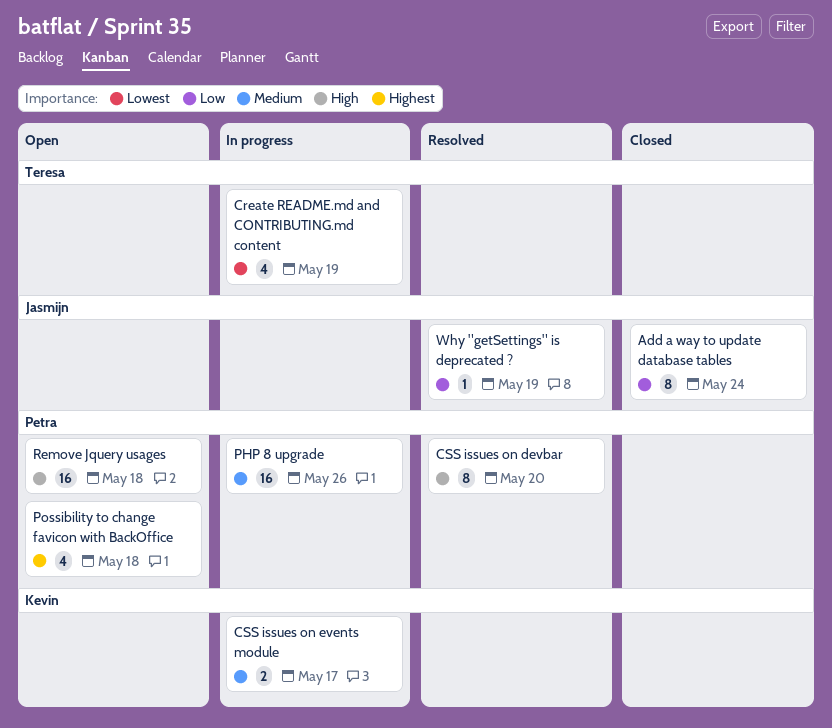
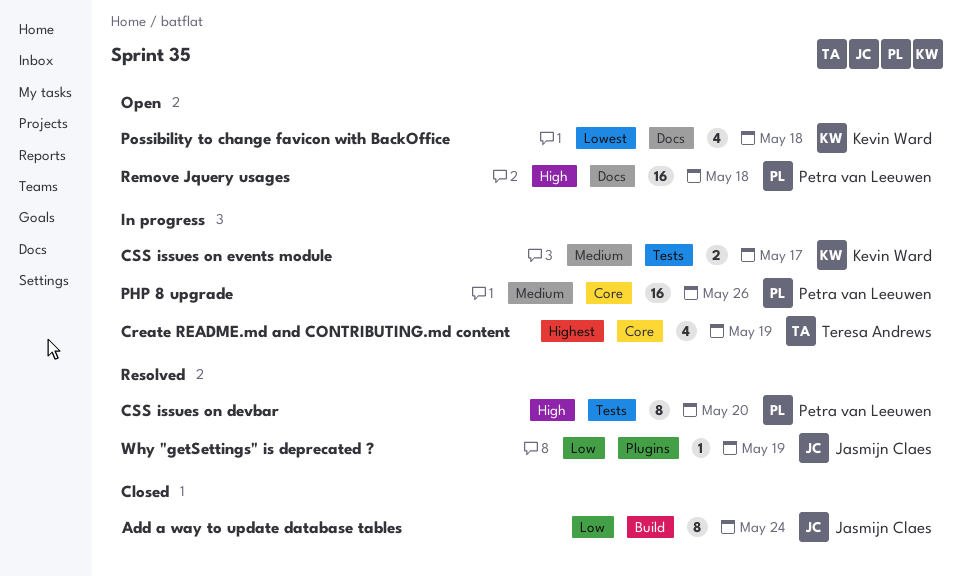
Create README.md and CONTRIBUTING.md content, priority: Lowest -> Highest
Possibility to change favicon with BackOffice, owner: Petra van Leeuwen -> Kevin Ward
Possibility to change favicon with BackOffice, priority: Highest -> Lowest

